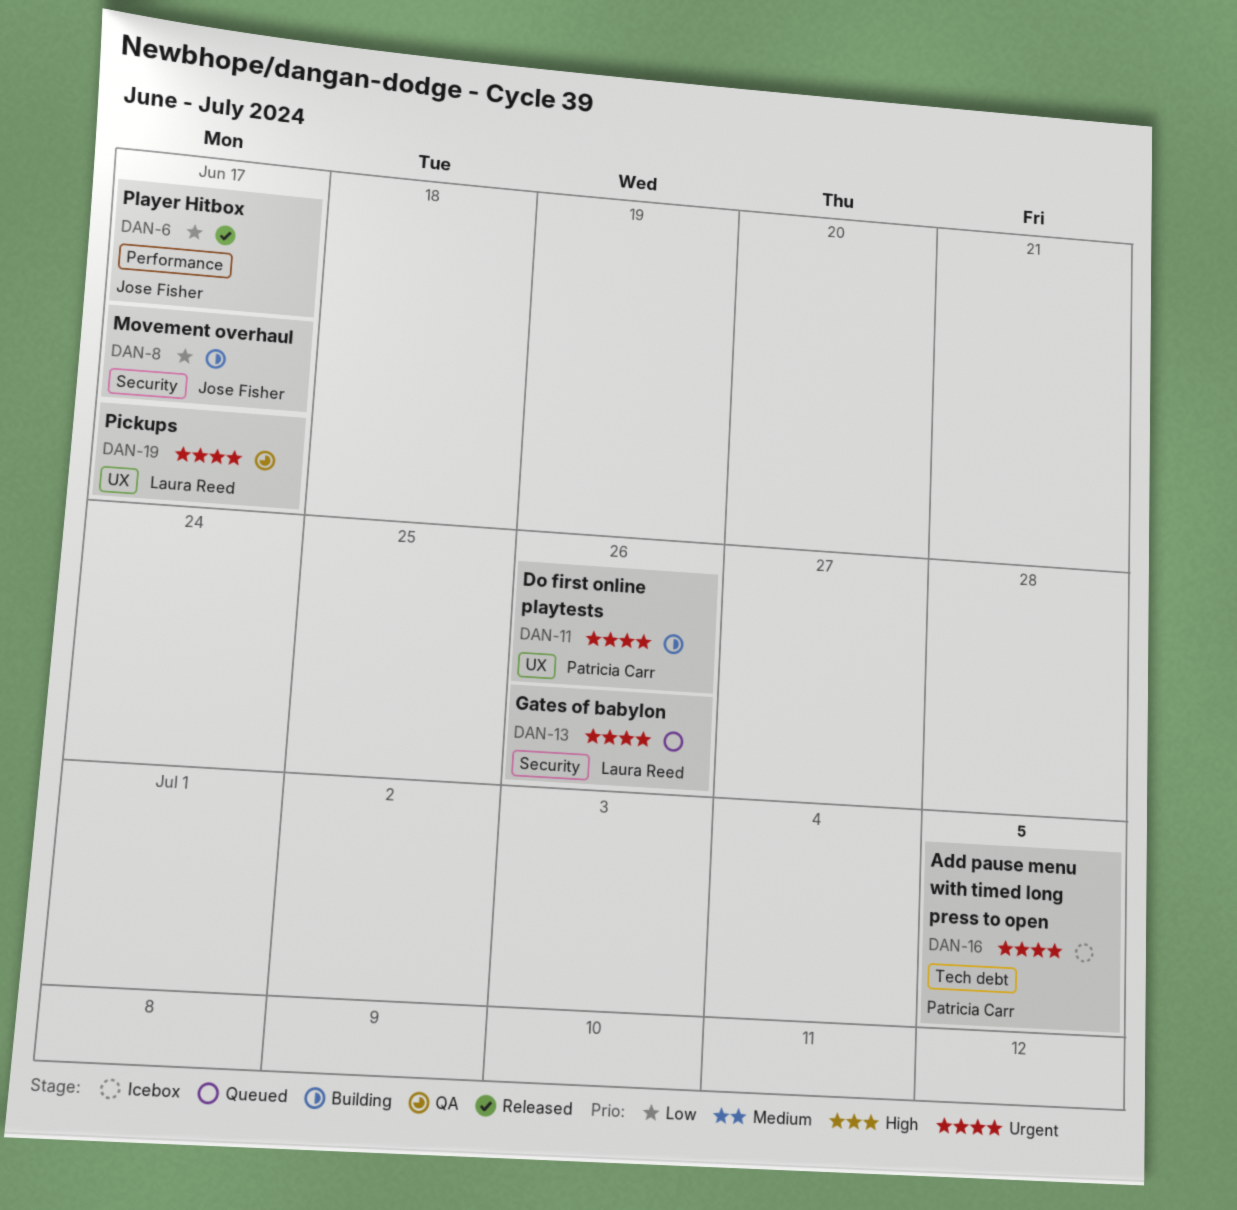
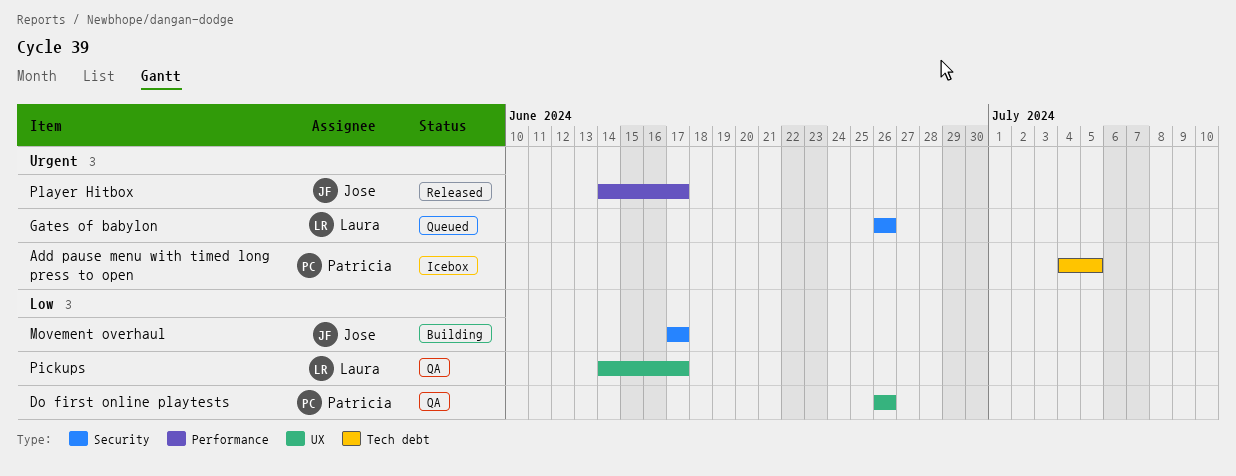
Do first online playtests, status: Building -> QA
Do first online playtests, priority: Urgent -> Low
Pickups, priority: Urgent -> Low
Player Hitbox, priority: Low -> Urgent

